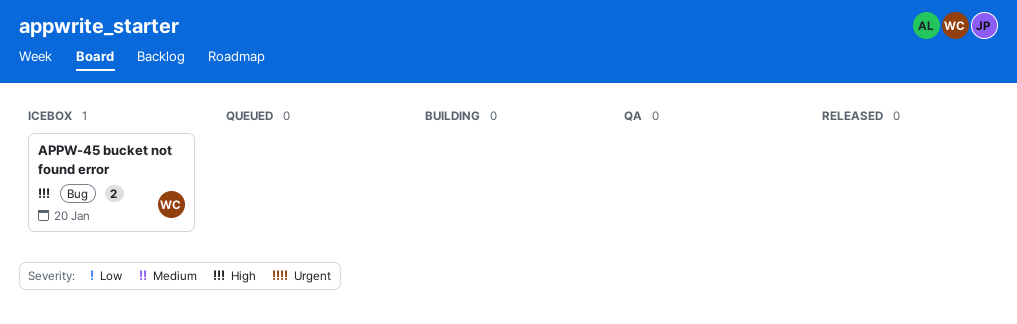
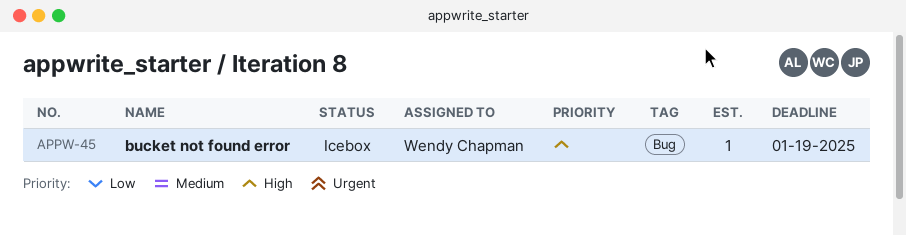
APPW-45, estimate: 2 -> 1
APPW-45, due: Jan 20 -> Jan 19

